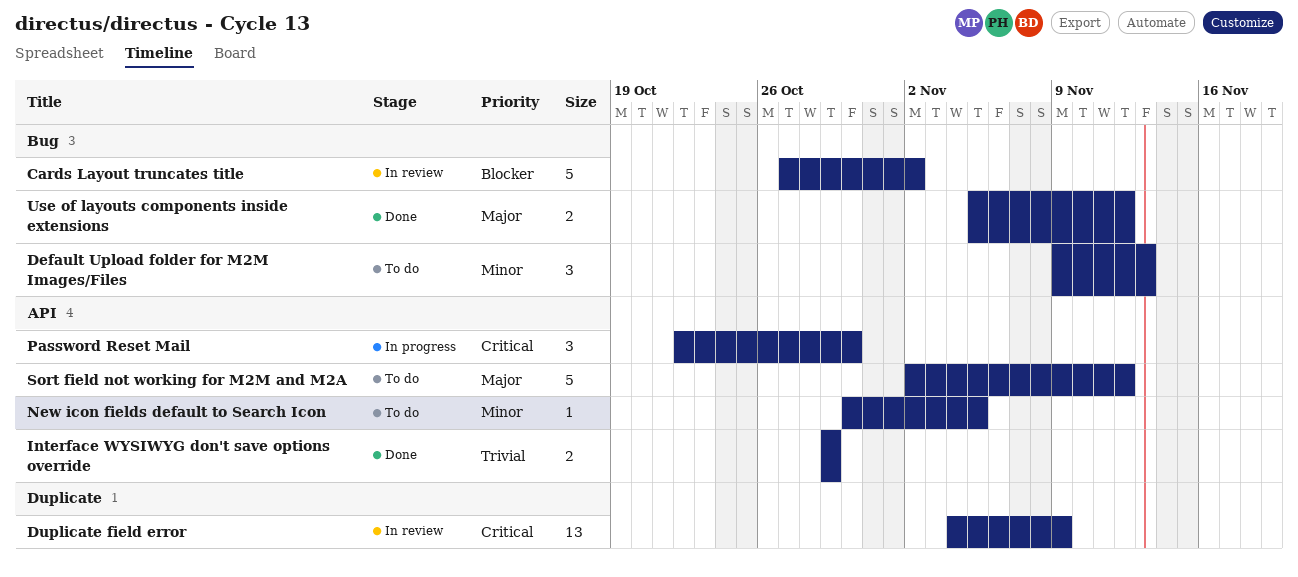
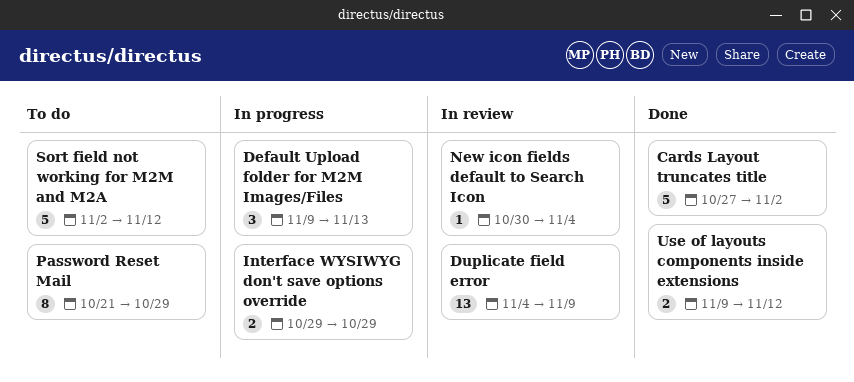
Cards Layout truncates title, status: In review -> Done
Default Upload folder for M2M Images/Files, status: To do -> In progress
Interface WYSIWYG don't save options override, status: Done -> In progress
New icon fields default to Search Icon, status: To do -> In review
New icon fields default to Search Icon, due: Nov 5 -> Nov 4
Password Reset Mail, status: In progress -> To do
Password Reset Mail, estimate: 3 -> 8
Password Reset Mail, start: Oct 22 -> Oct 21
Password Reset Mail, due: Oct 30 -> Oct 29
Use of layouts components inside extensions, start: Nov 5 -> Nov 9

